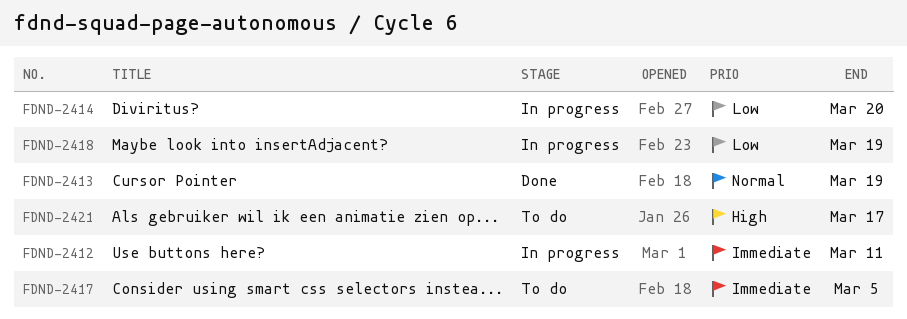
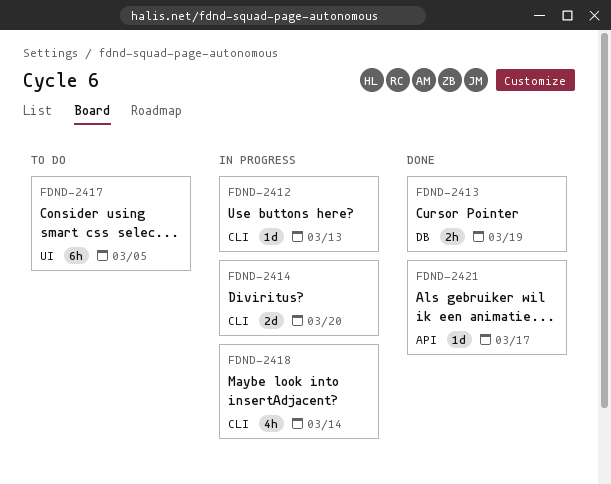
FDND-2412, due: Mar 11 -> Mar 13
FDND-2418, due: Mar 19 -> Mar 14
FDND-2421, status: To do -> Done

